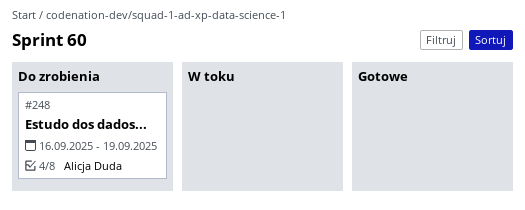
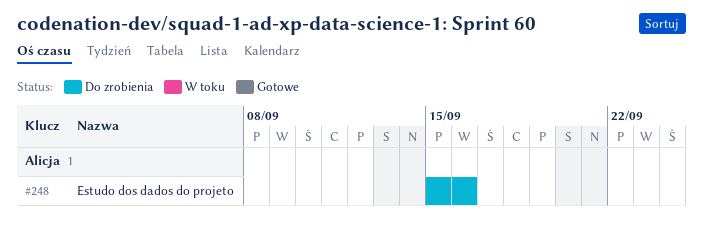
#248, start: Sep 16 -> Sep 15
#248, due: Sep 19 -> Sep 16

